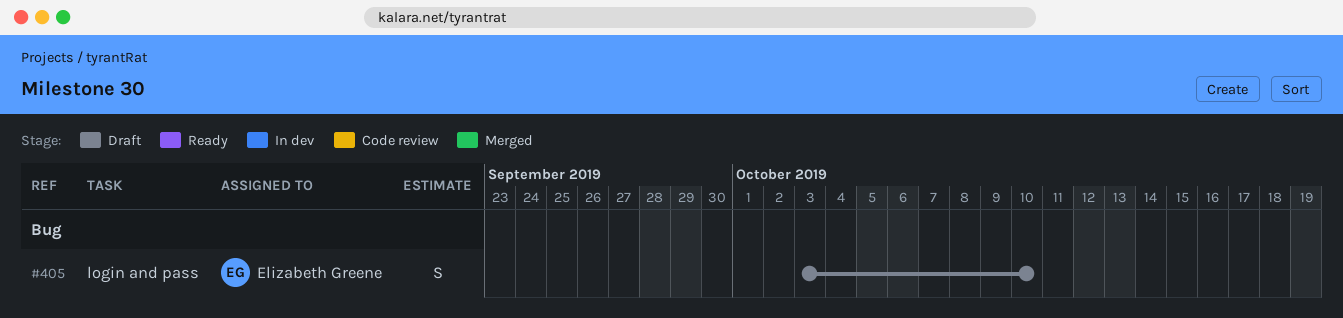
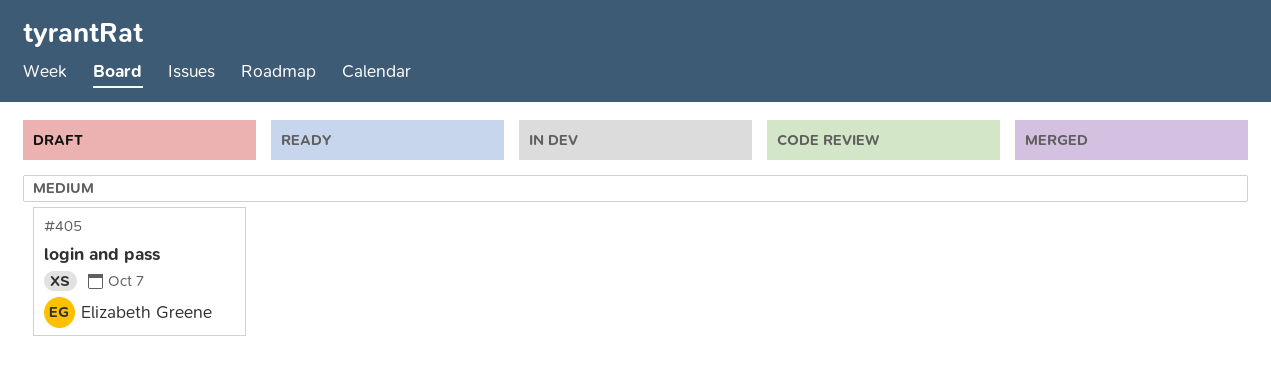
#405, estimate: S -> XS
#405, due: Oct 10 -> Oct 7

